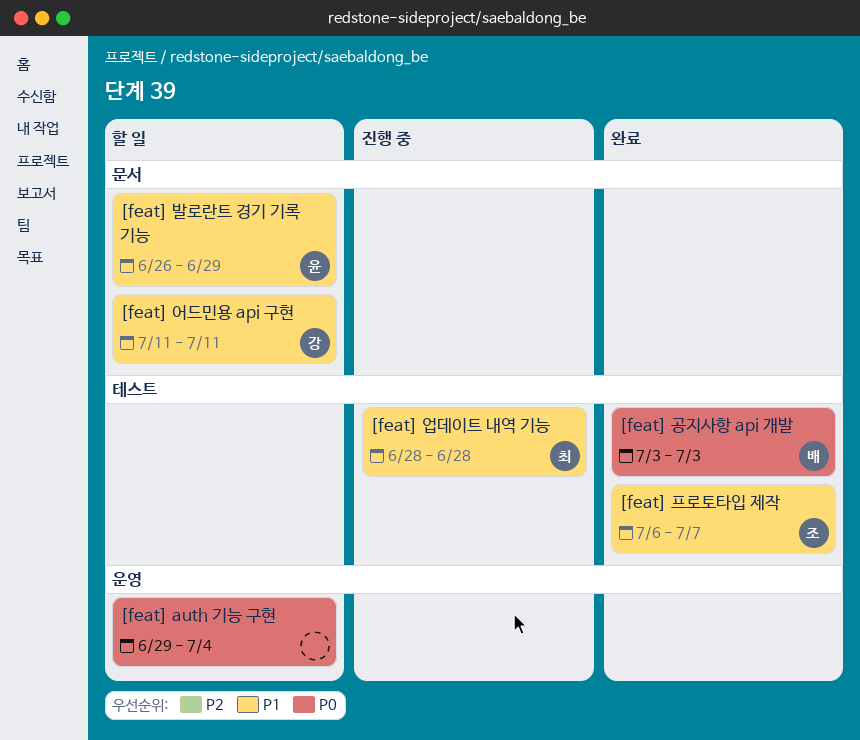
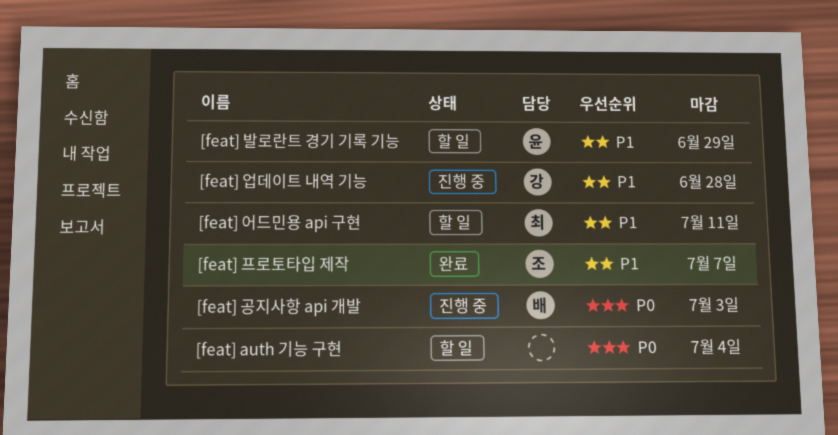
[feat] 공지사항 api 개발, status: 완료 -> 진행 중
[feat] 어드민용 api 구현, owner: 강 -> 최
[feat] 업데이트 내역 기능, owner: 최 -> 강

